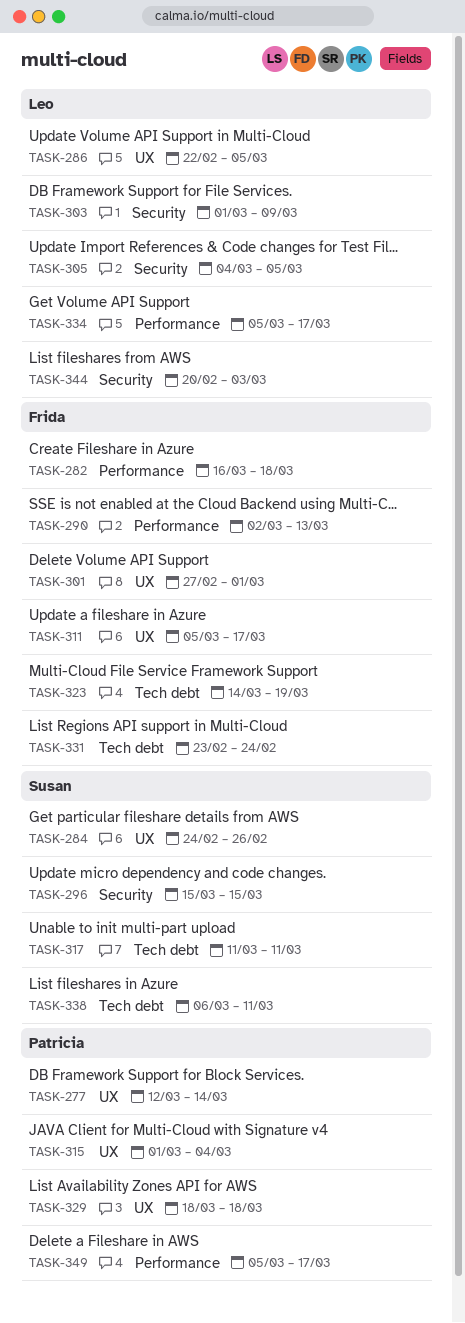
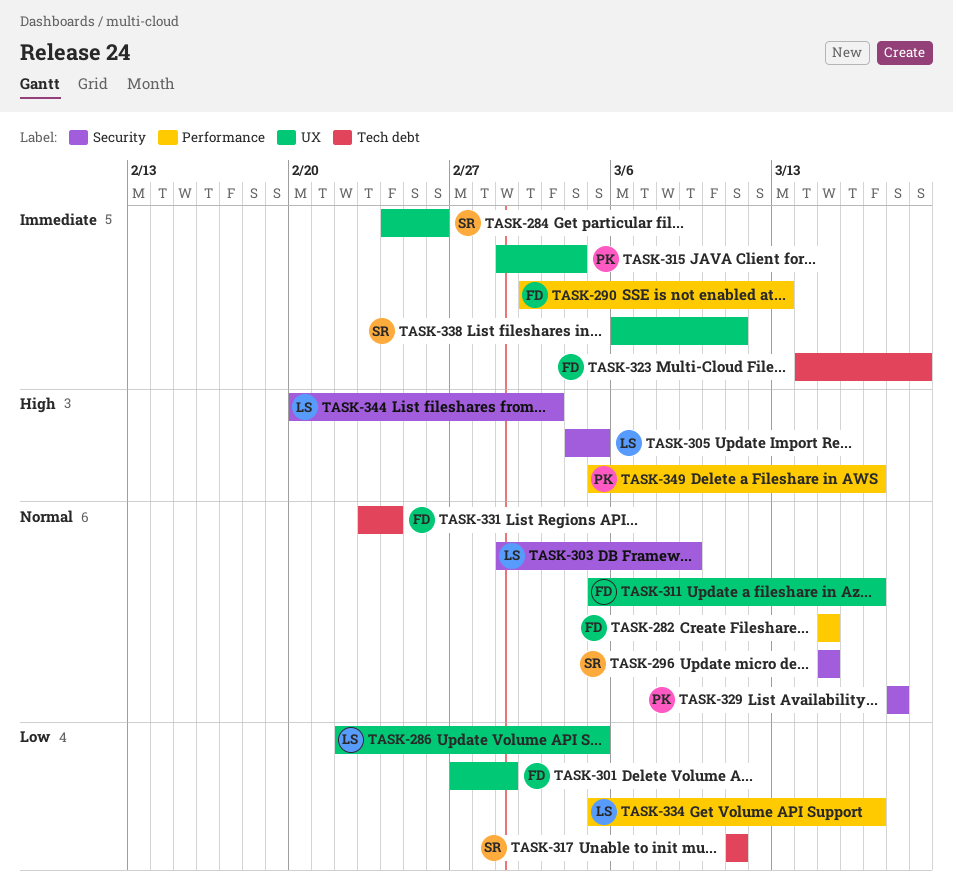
TASK-277: present -> none
TASK-282, start: Mar 16 -> Mar 15
TASK-282, due: Mar 18 -> Mar 15
TASK-329, label: UX -> Security
TASK-338, label: Tech debt -> UX

